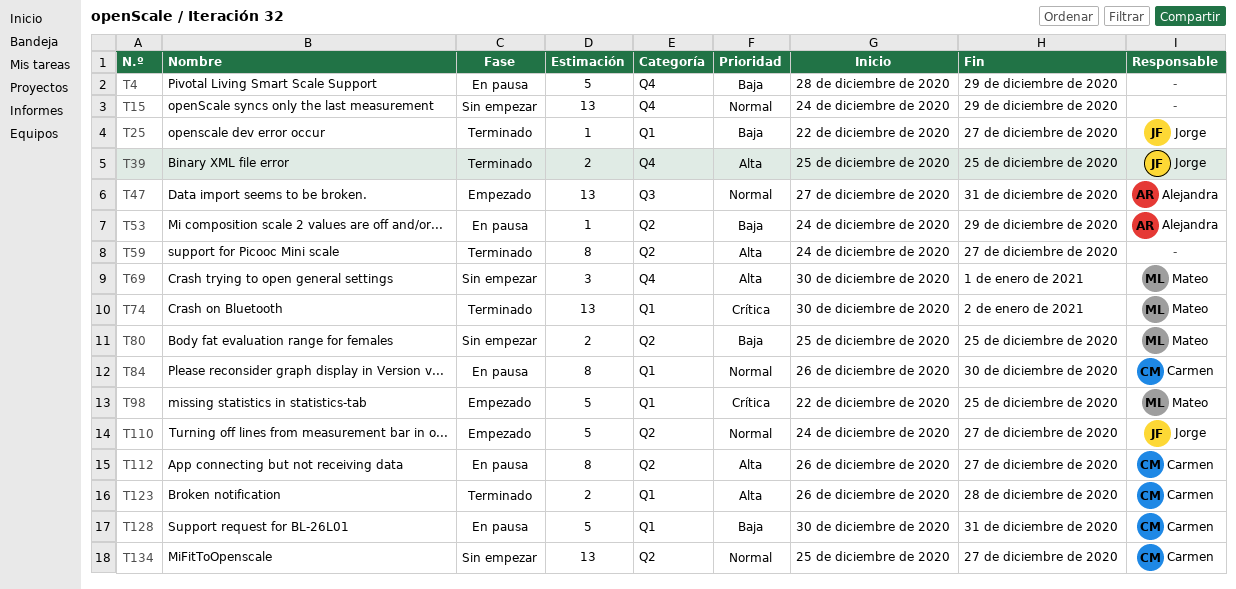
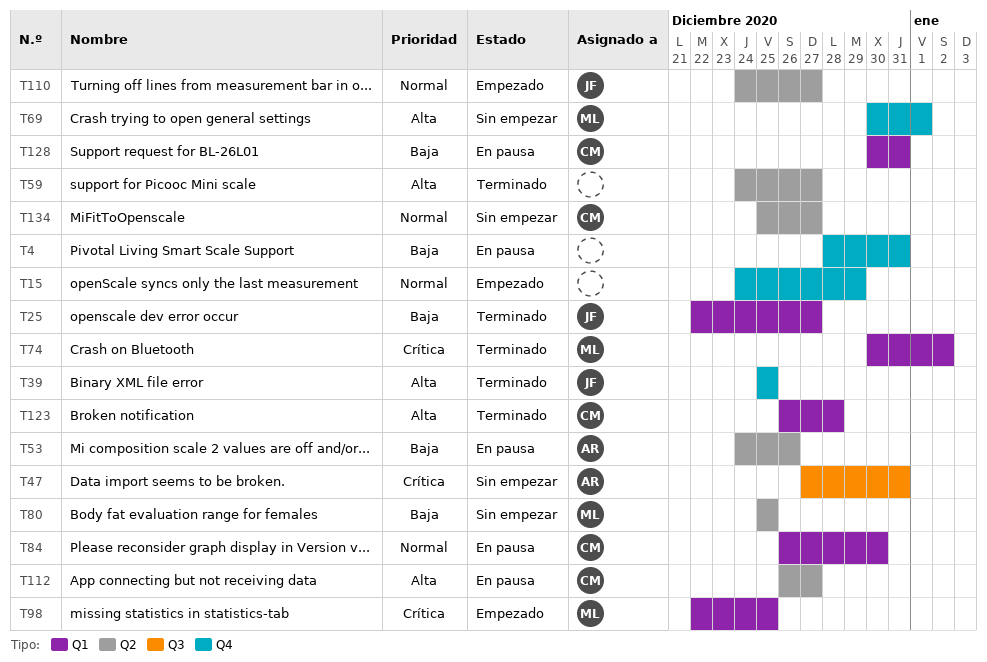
T4, due: Dec 29 -> Dec 31
T15, status: Sin empezar -> Empezado
T47, status: Empezado -> Sin empezar
T47, priority: Normal -> Crítica
T53, due: Dec 29 -> Dec 26

